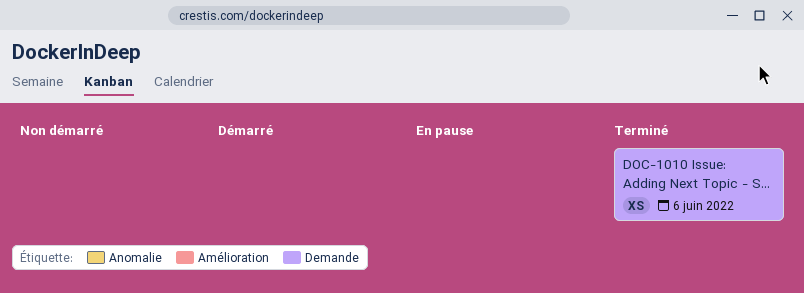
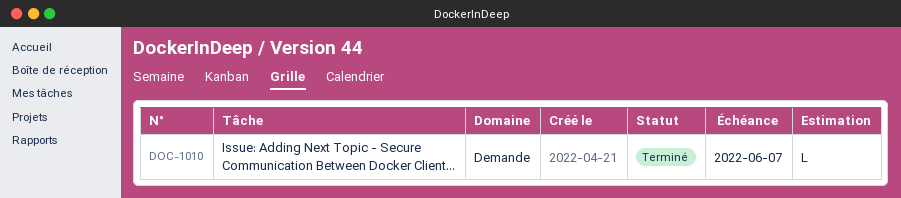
DOC-1010, estimate: XS -> L
DOC-1010, due: Jun 6 -> Jun 7

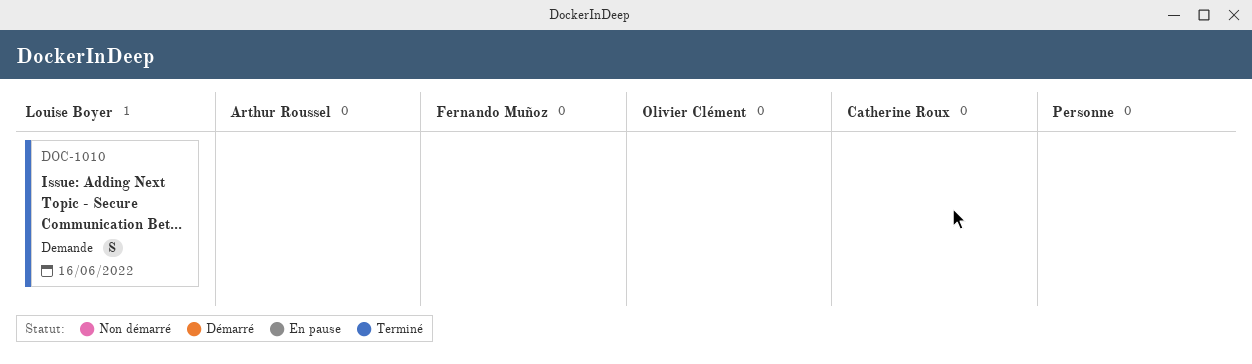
DOC-1010, estimate: L -> S
DOC-1010, due: Jun 7 -> Jun 16

